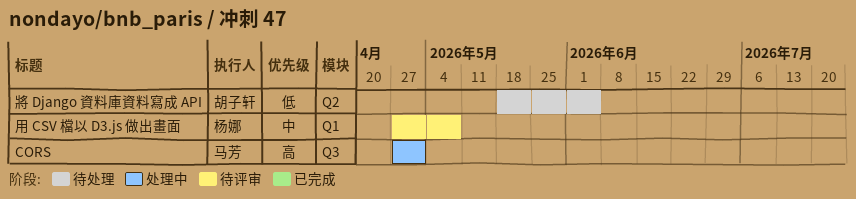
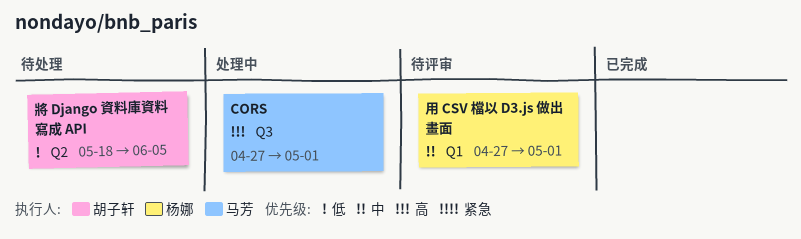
用 CSV 檔以 D3.js 做出畫面, due: May 8 -> May 1

